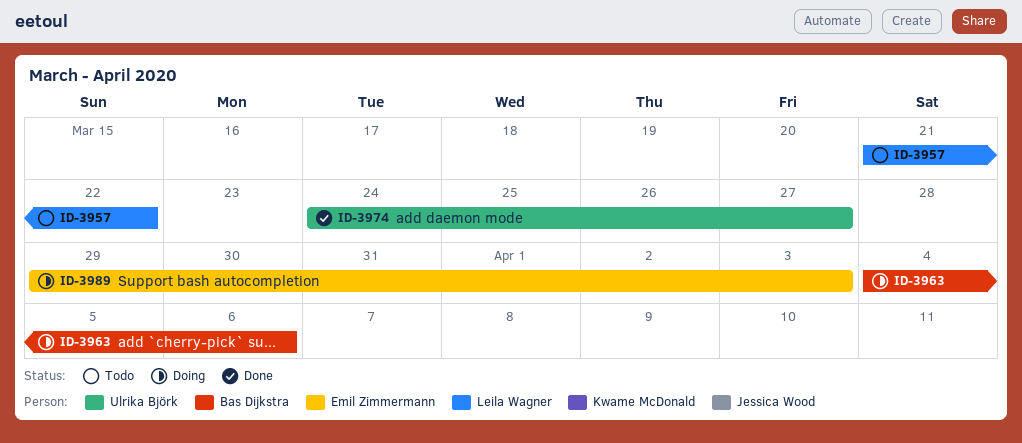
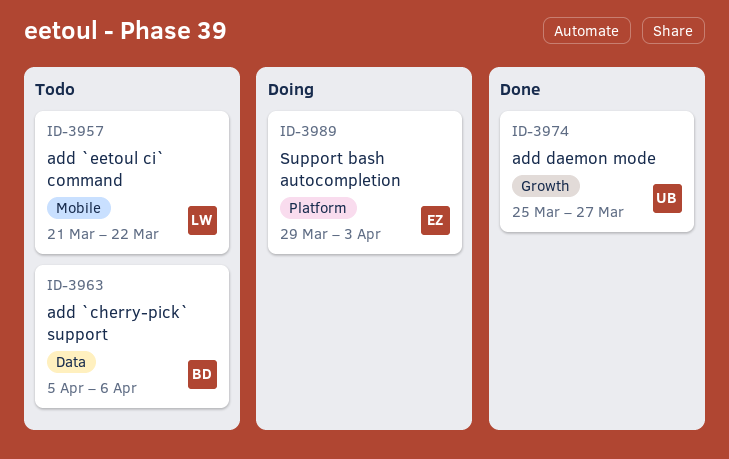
ID-3963, status: Doing -> Todo
ID-3963, start: Apr 4 -> Apr 5
ID-3974, start: Mar 24 -> Mar 25

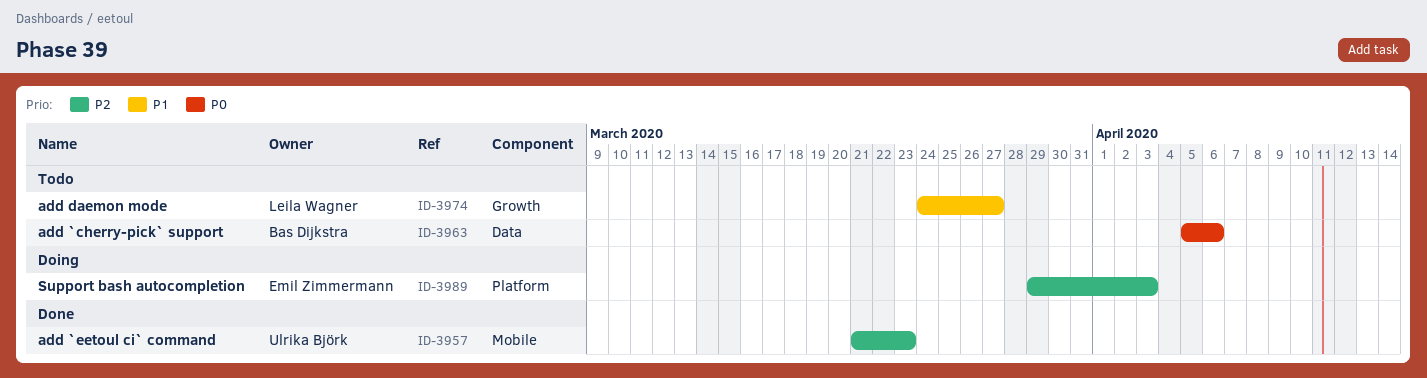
ID-3957, status: Todo -> Done
ID-3957, owner: Leila Wagner -> Ulrika Björk
ID-3957, due: Mar 22 -> Mar 23
ID-3974, status: Done -> Todo
ID-3974, owner: Ulrika Björk -> Leila Wagner
ID-3974, start: Mar 25 -> Mar 24

